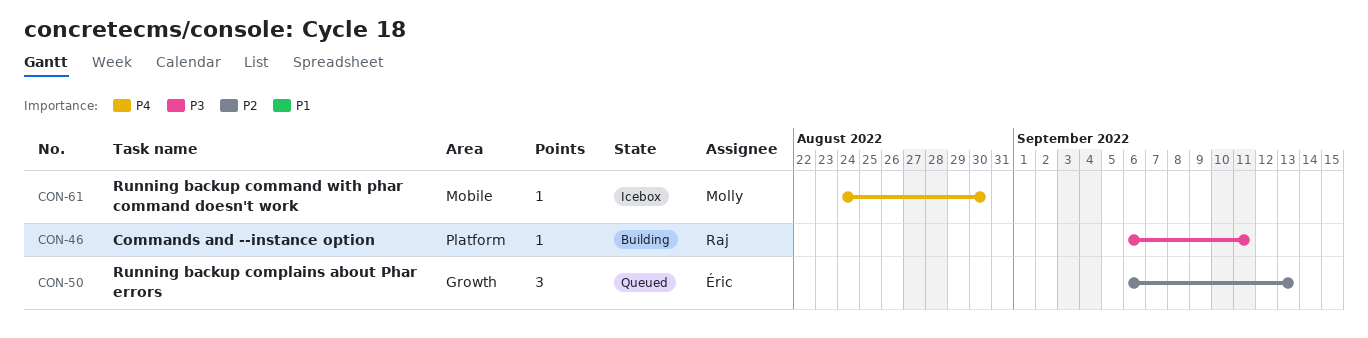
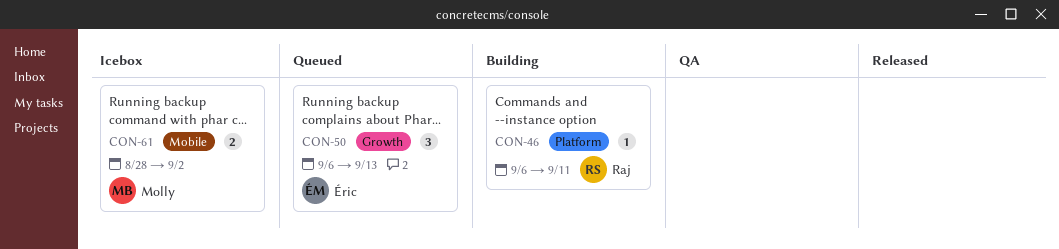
CON-61, estimate: 1 -> 2
CON-61, start: Aug 24 -> Aug 28
CON-61, due: Aug 30 -> Sep 2

